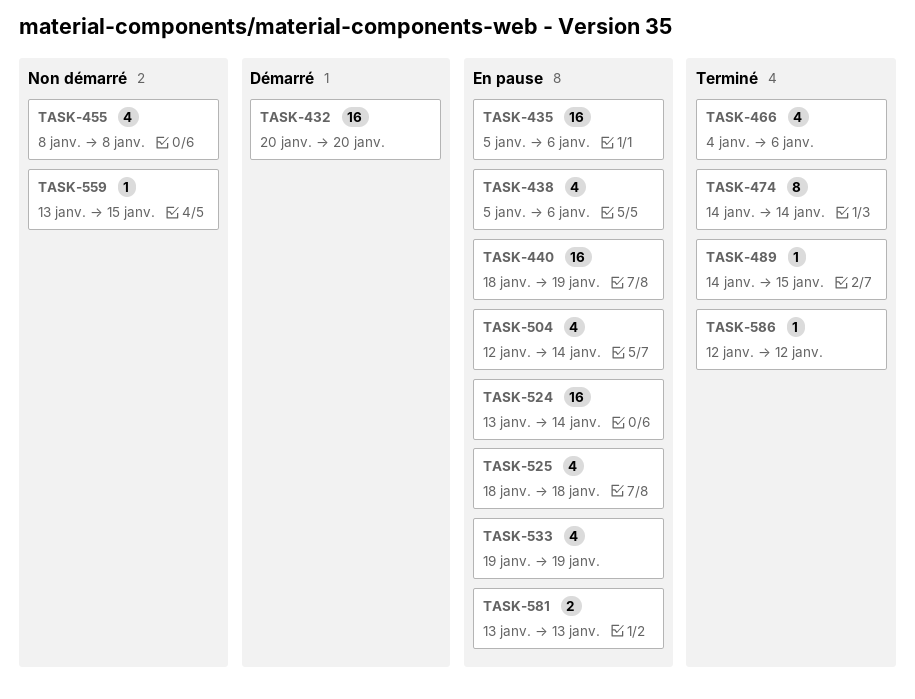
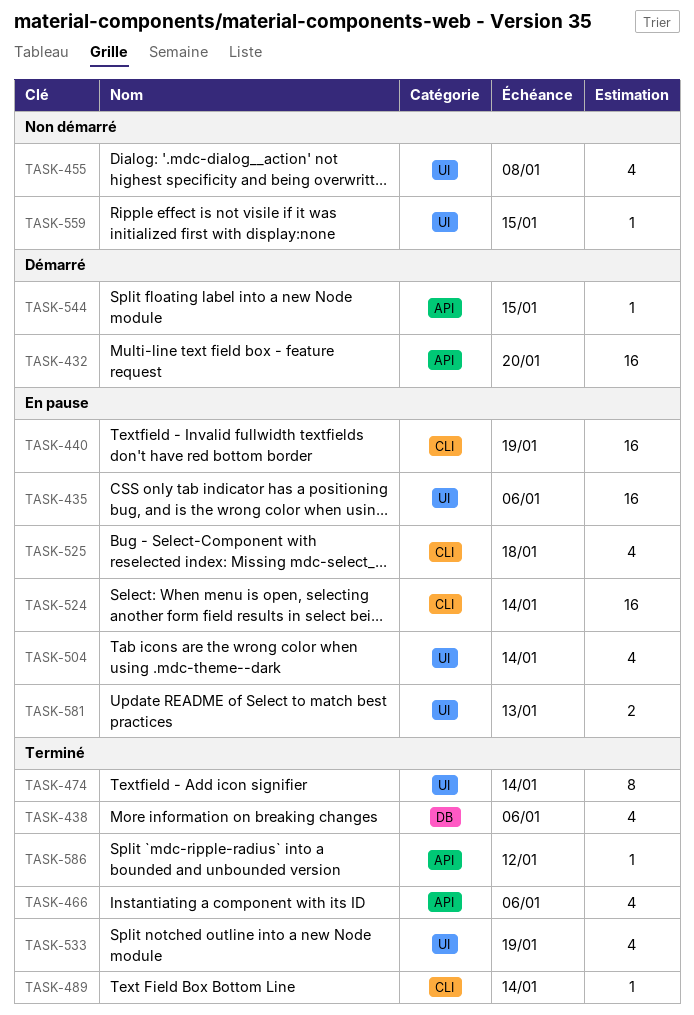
TASK-438, status: En pause -> Terminé
TASK-489, due: Jan 15 -> Jan 14
TASK-533, status: En pause -> Terminé
TASK-544: none -> present

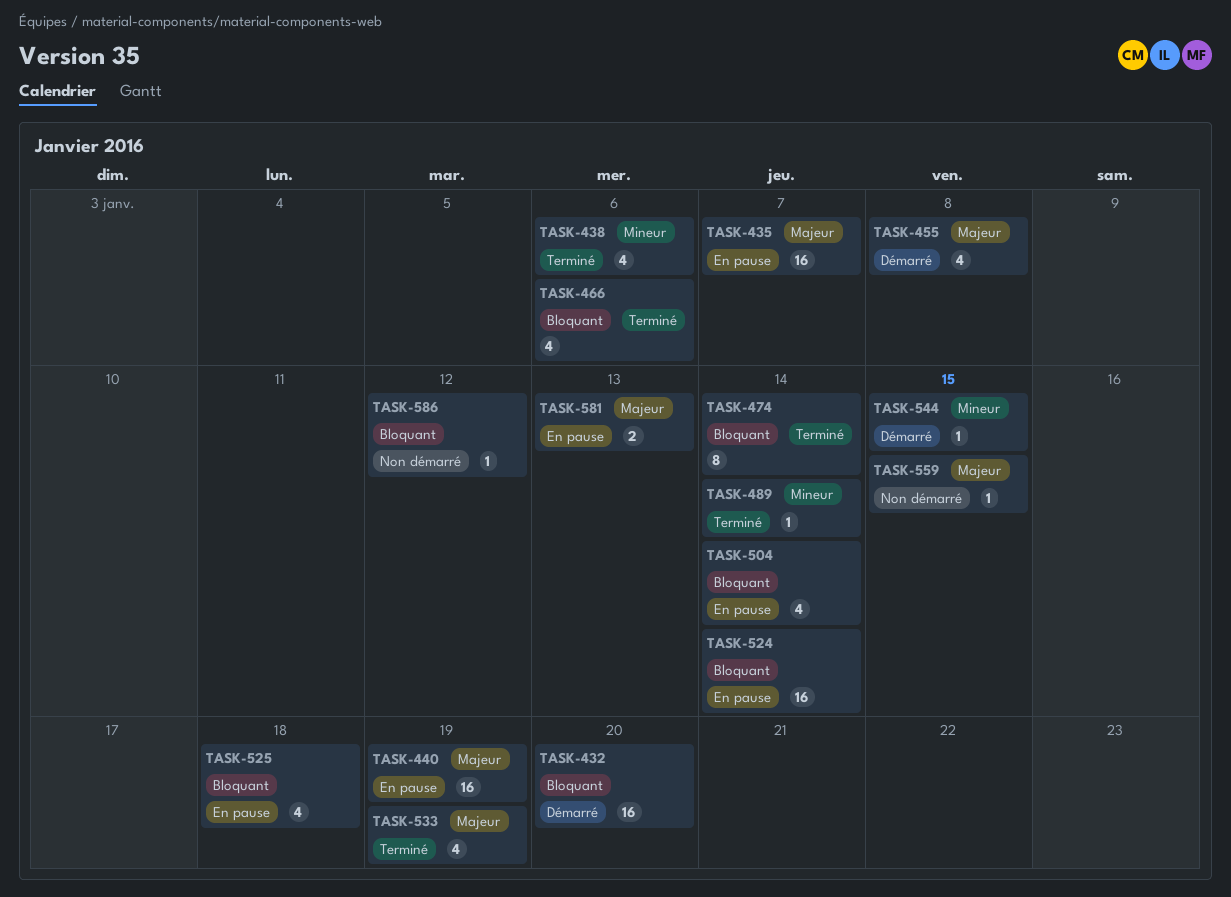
TASK-435, due: Jan 6 -> Jan 7
TASK-455, status: Non démarré -> Démarré
TASK-586, status: Terminé -> Non démarré

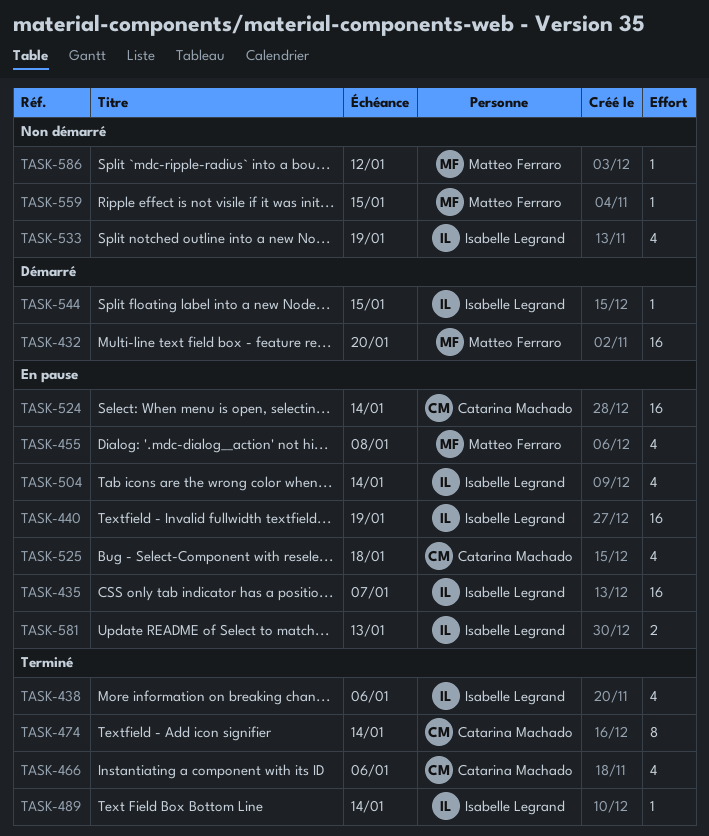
TASK-455, status: Démarré -> En pause
TASK-533, status: Terminé -> Non démarré

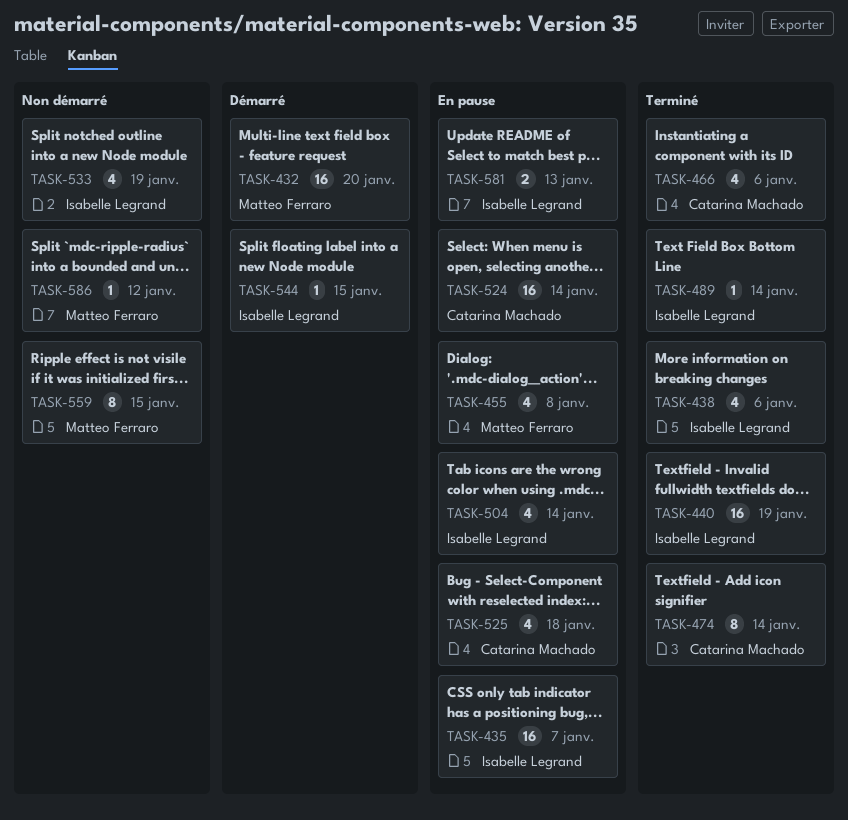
TASK-440, status: En pause -> Terminé
TASK-559, estimate: 1 -> 8

